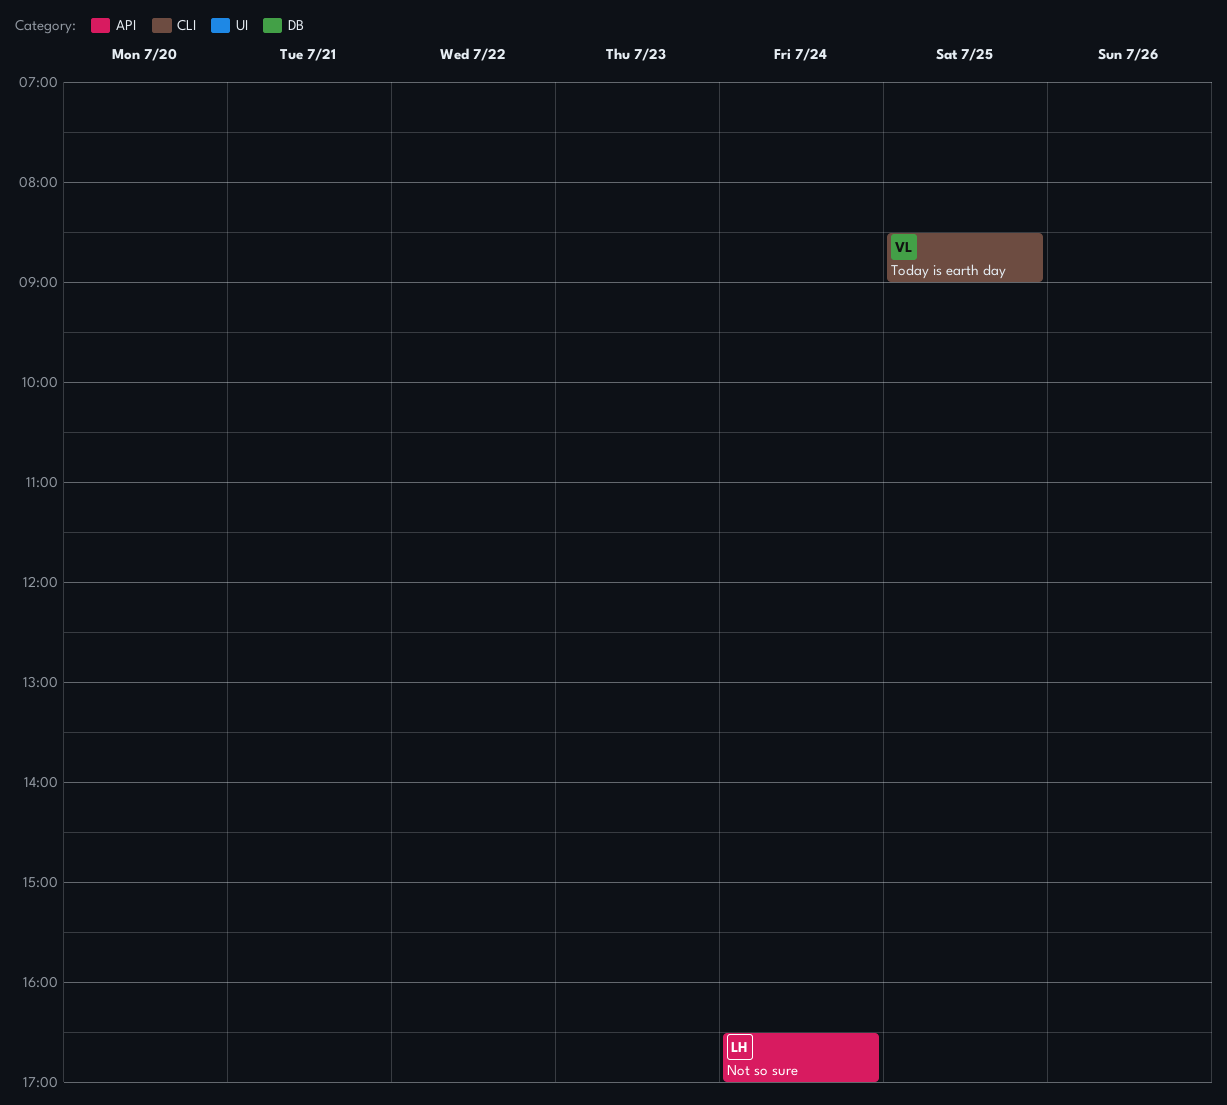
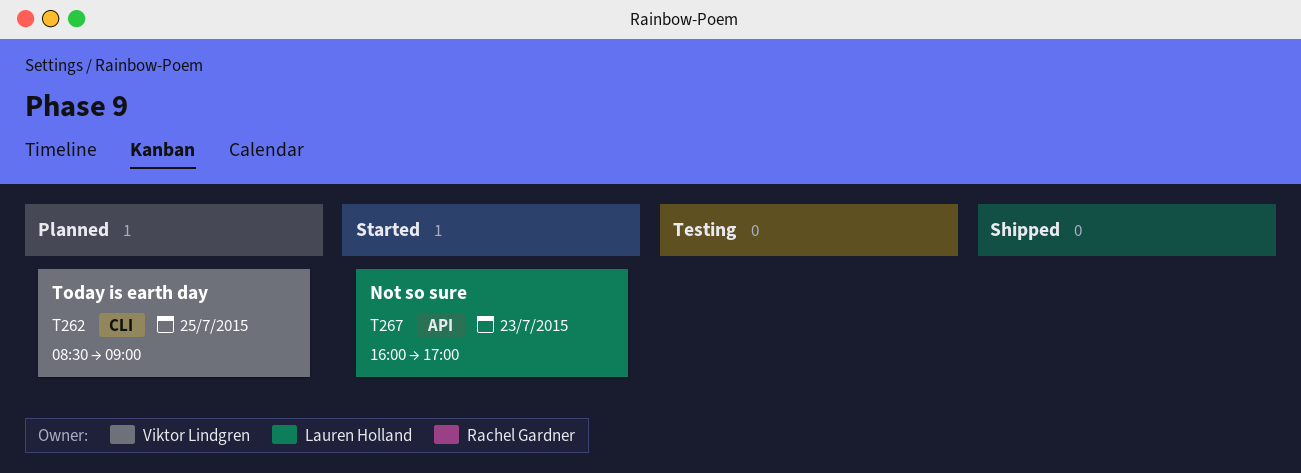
Not so sure, day: Jul 24 -> Jul 23
Not so sure, begins: 16:30 -> 16:00

